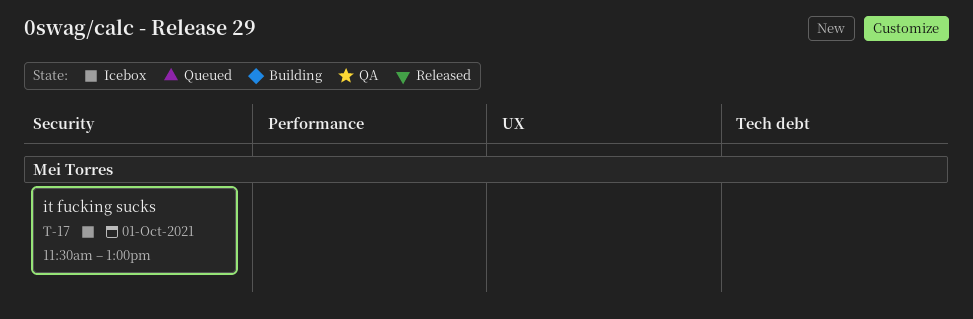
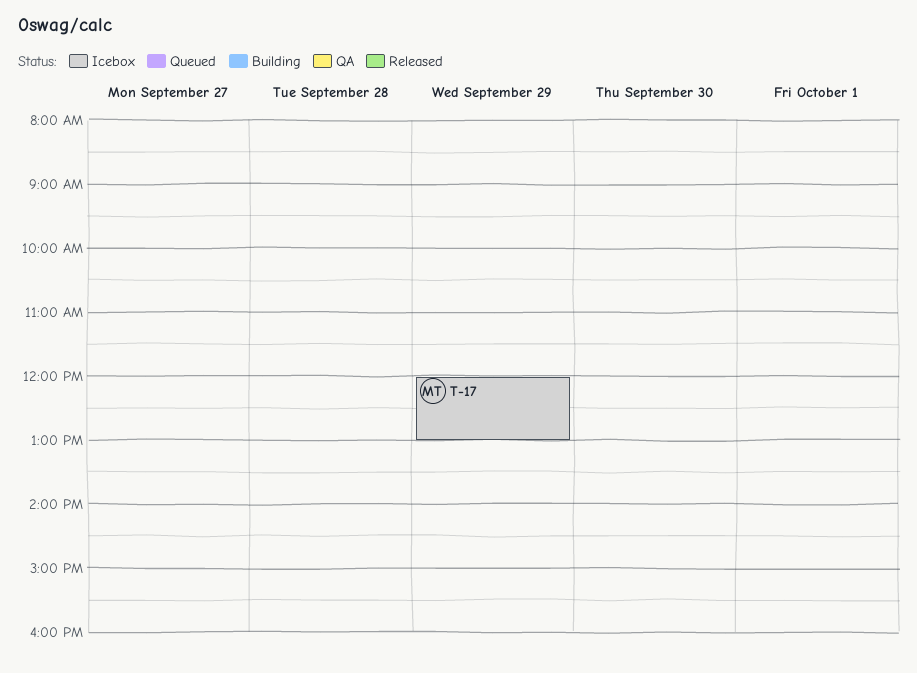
T-17, day: Oct 1 -> Sep 29
T-17, begins: 11:30 -> 12:00

